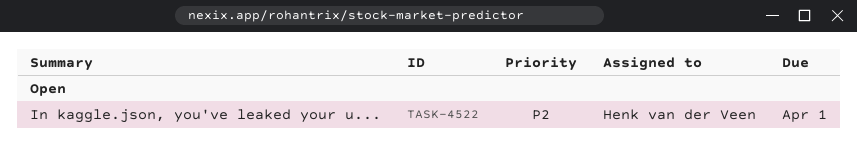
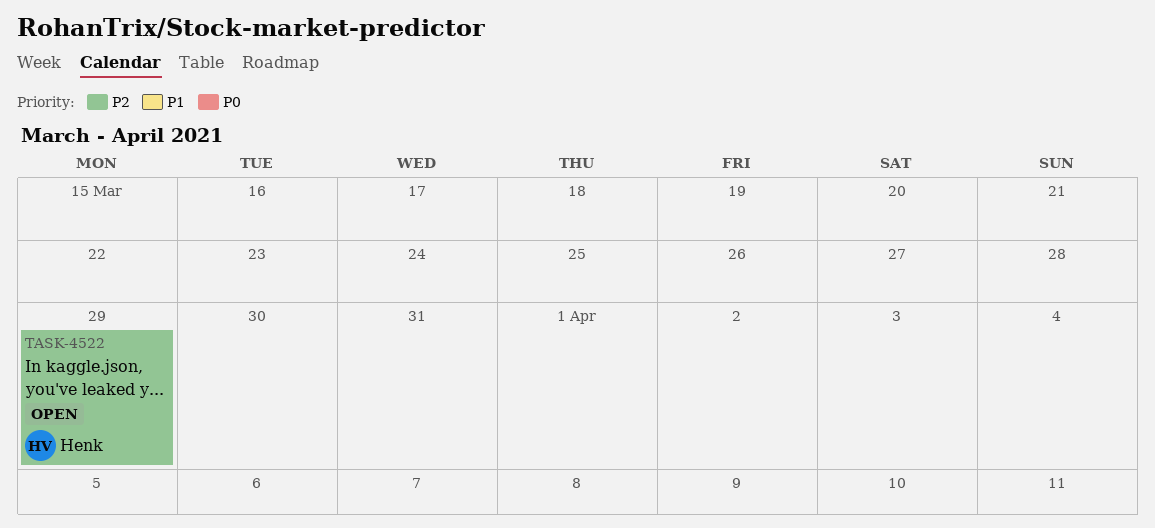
TASK-4522, due: Apr 1 -> Mar 29

